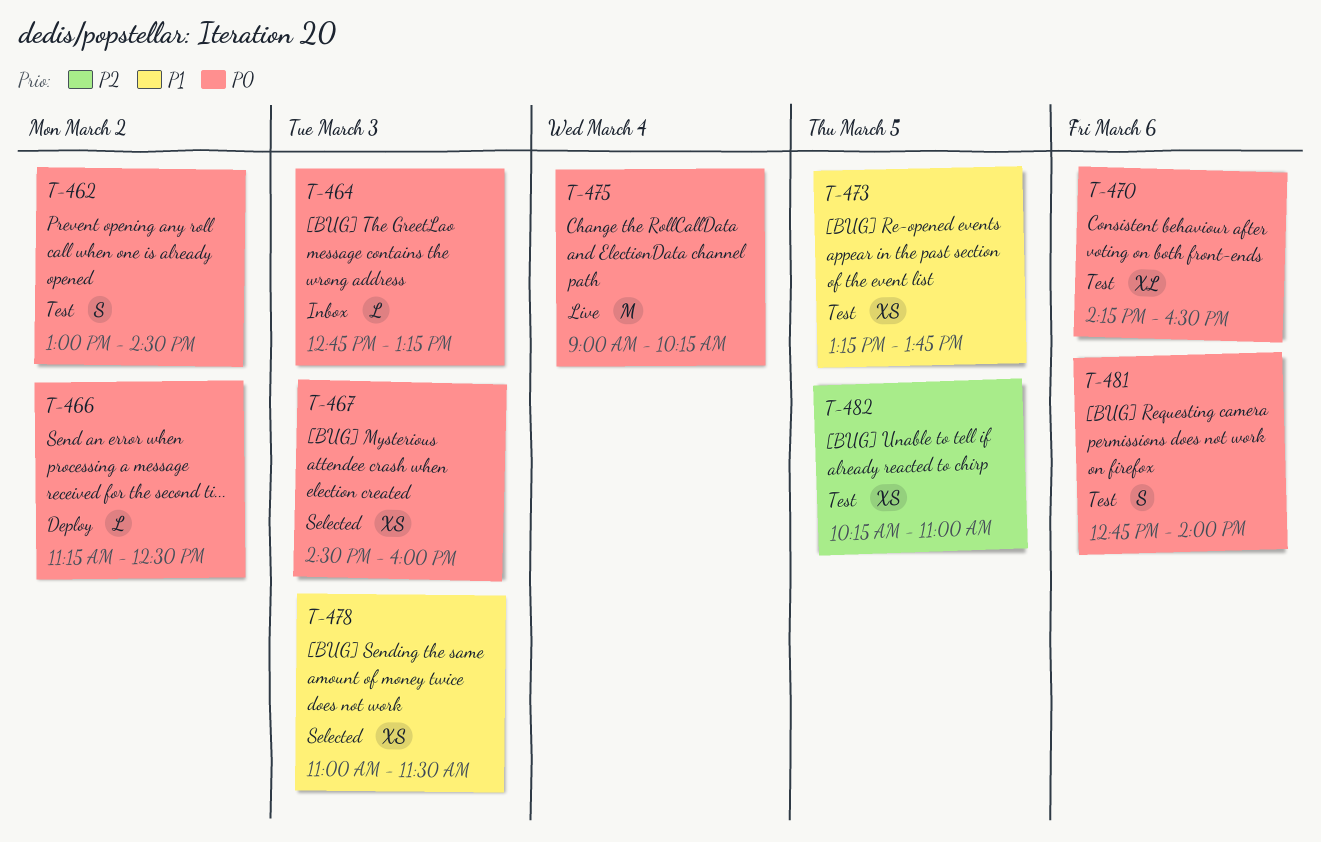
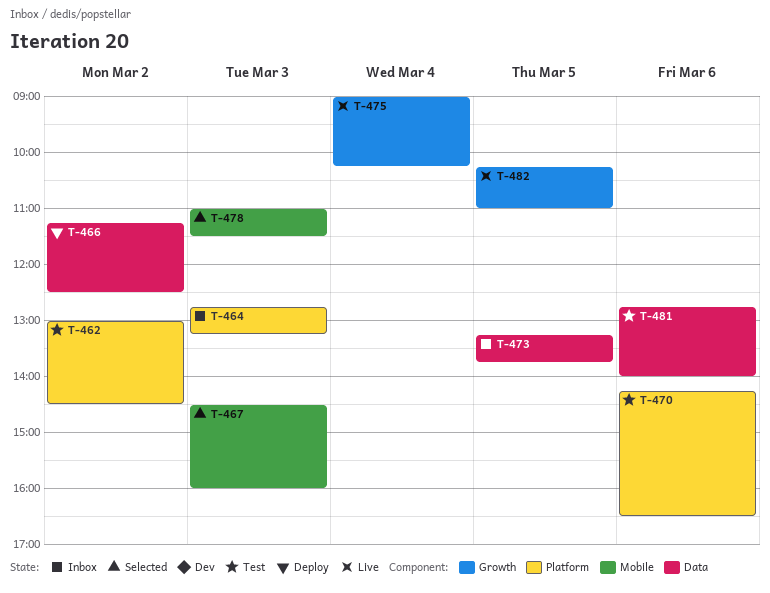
T-473, status: Test -> Inbox
T-482, status: Test -> Live

